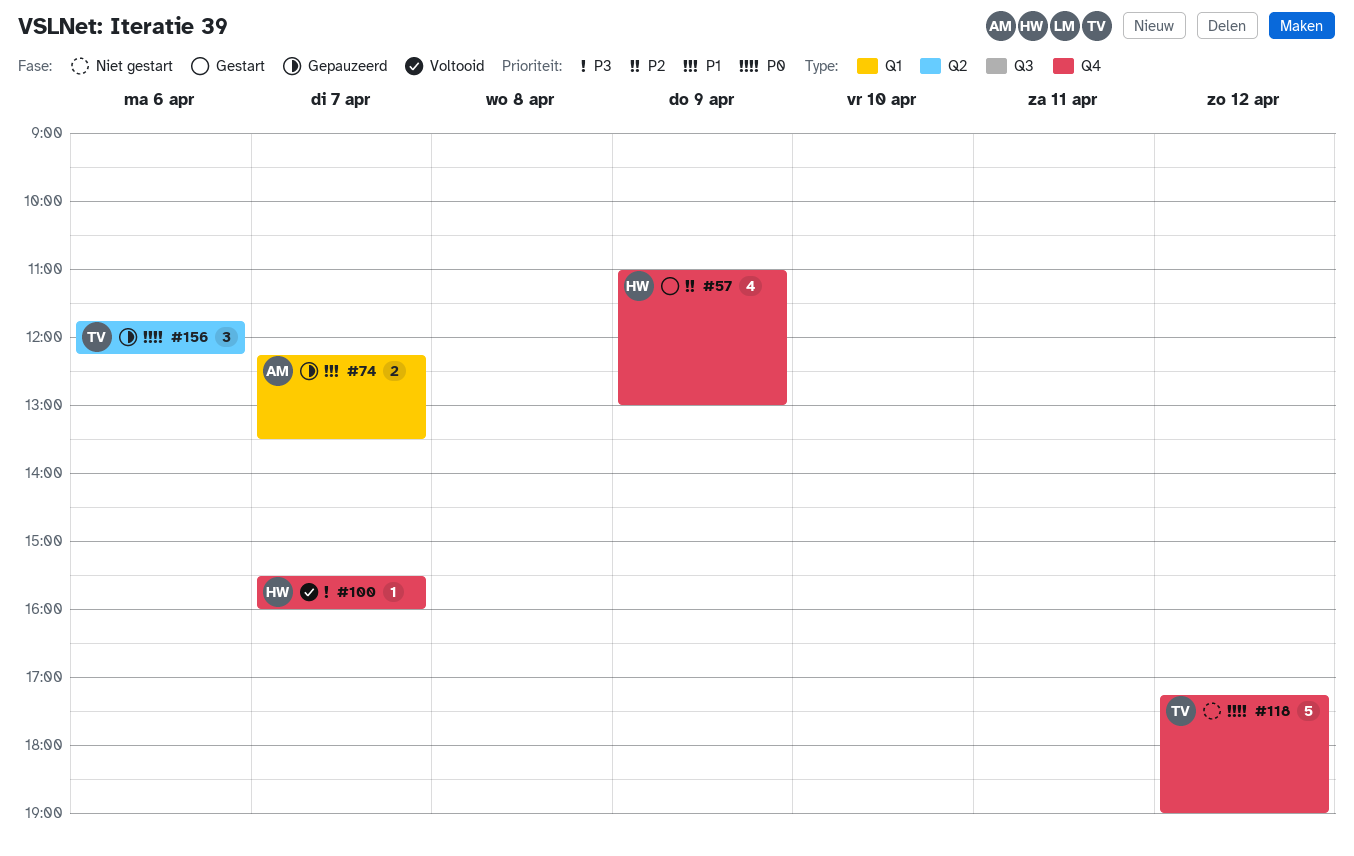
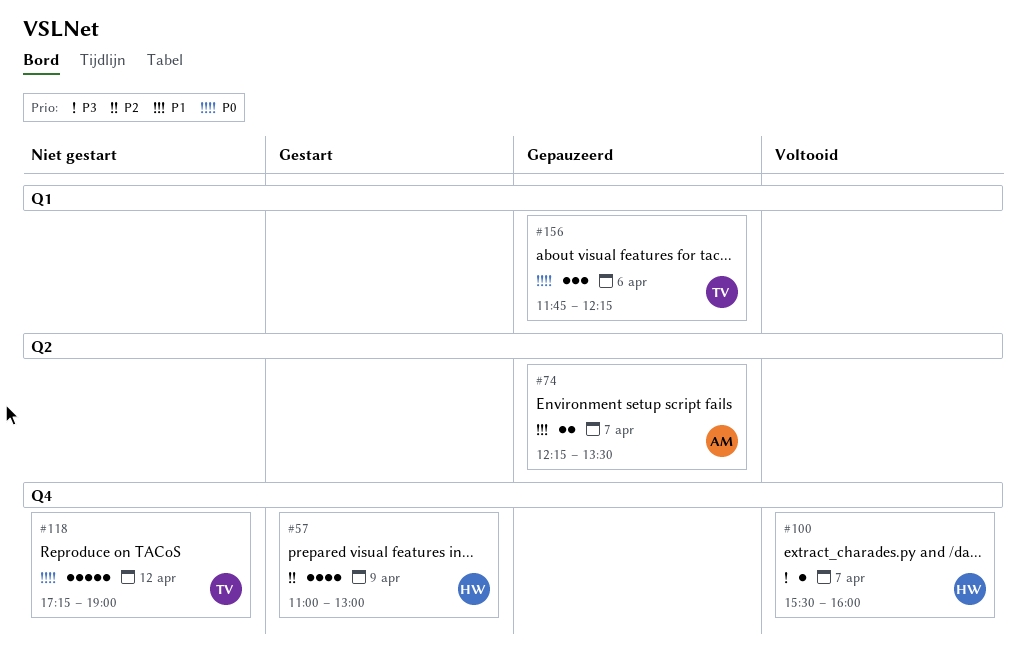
#74, label: Q1 -> Q2
#156, label: Q2 -> Q1

